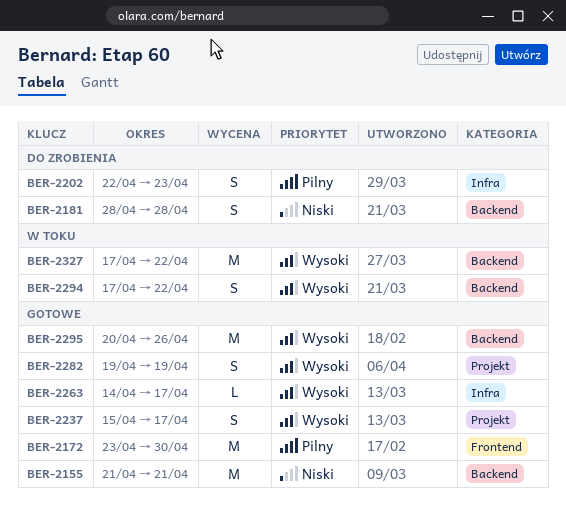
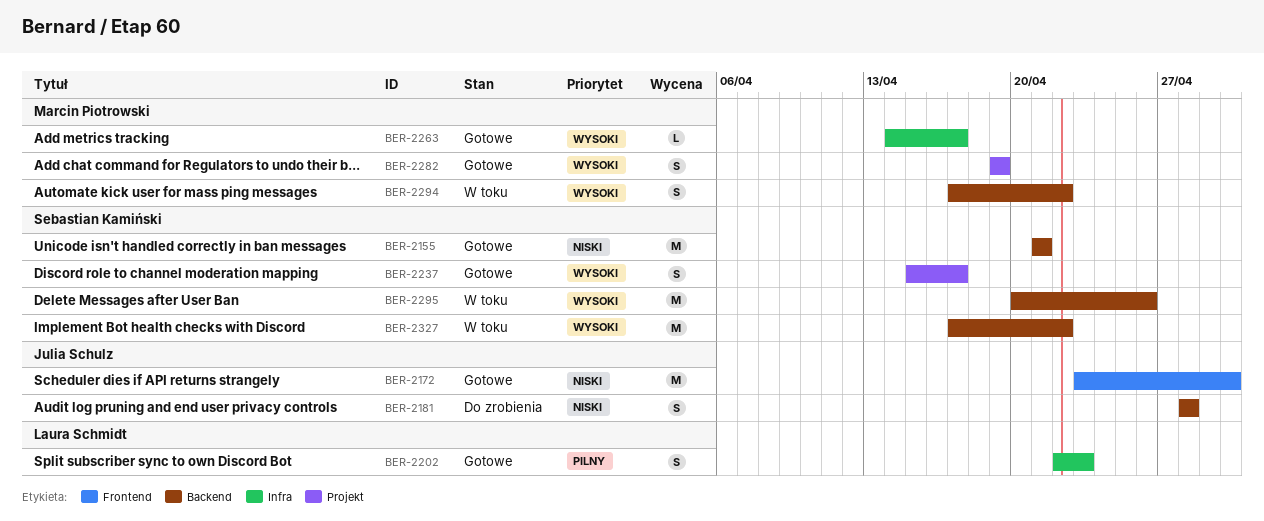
BER-2172, priority: Pilny -> Niski
BER-2202, status: Do zrobienia -> Gotowe
BER-2295, status: Gotowe -> W toku

